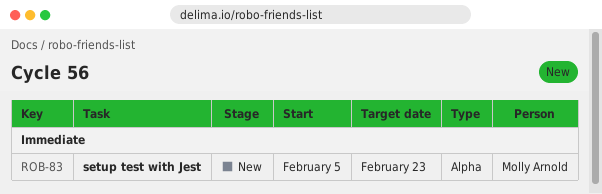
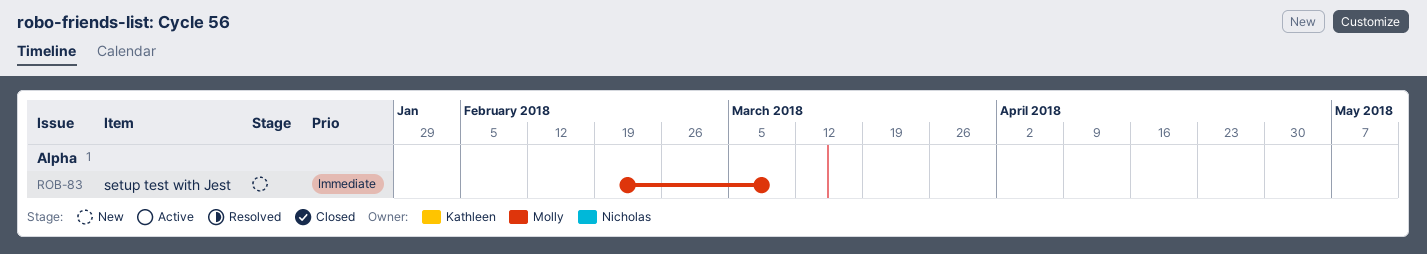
ROB-83, start: Feb 5 -> Feb 19
ROB-83, due: Feb 23 -> Mar 9

